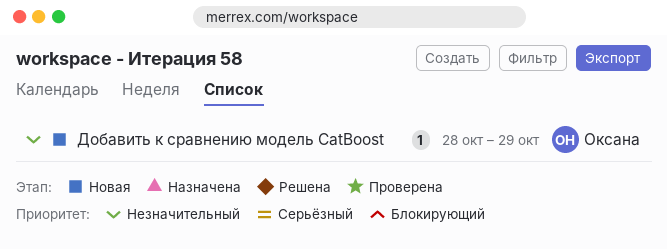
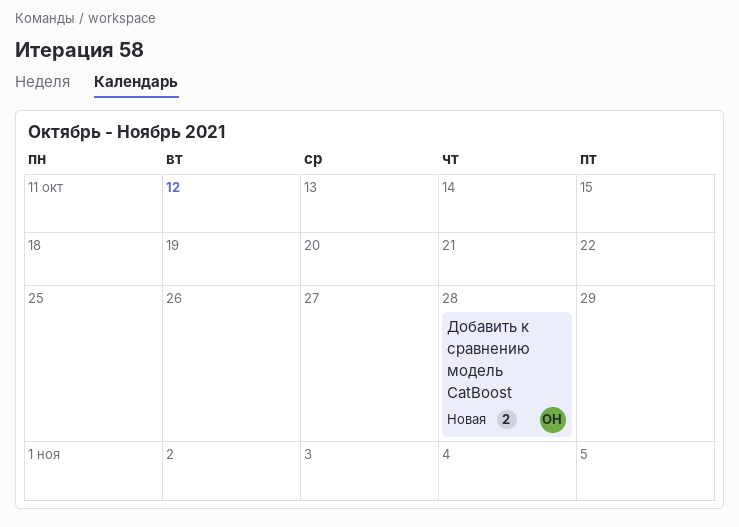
Добавить к сравнению модель CatBoost, estimate: 1 -> 2
Добавить к сравнению модель CatBoost, due: Oct 29 -> Oct 28

